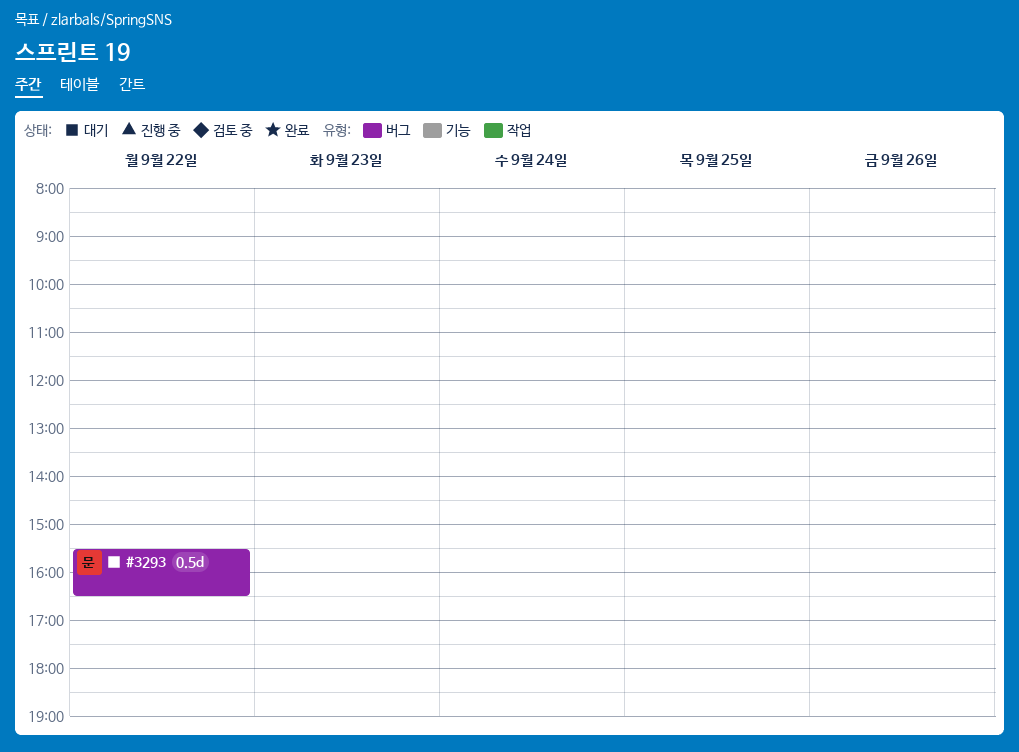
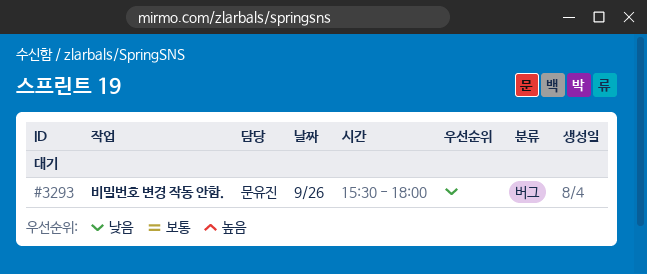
#3293, day: Sep 22 -> Sep 26
#3293, ends: 16:30 -> 18:00

